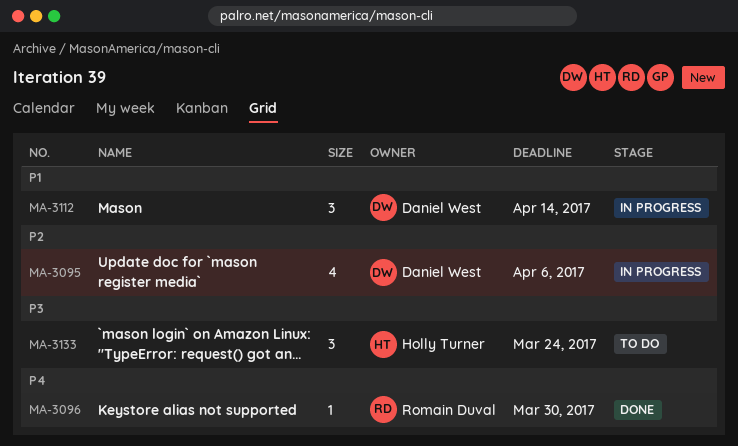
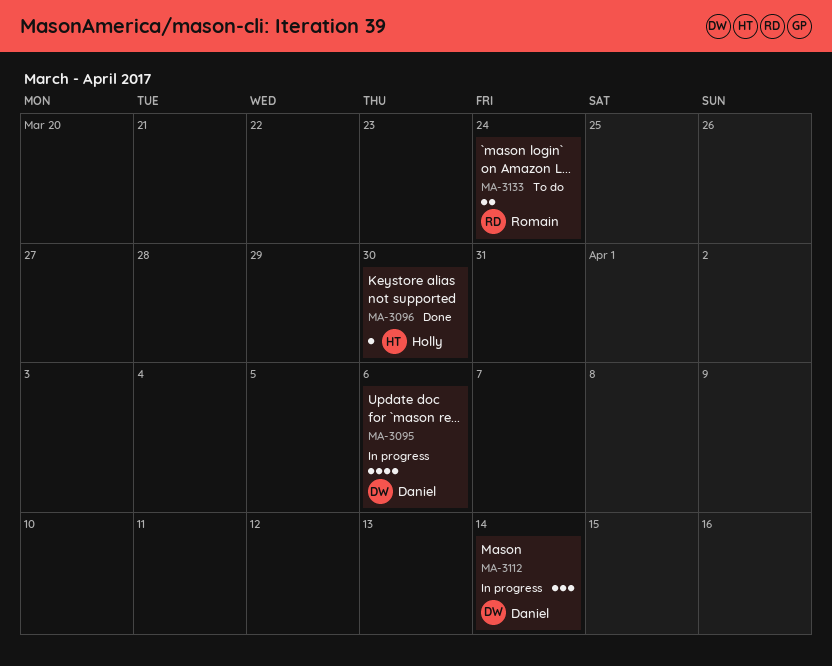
MA-3096, owner: Romain Duval -> Holly Turner
MA-3133, owner: Holly Turner -> Romain Duval
MA-3133, estimate: 3 -> 2

